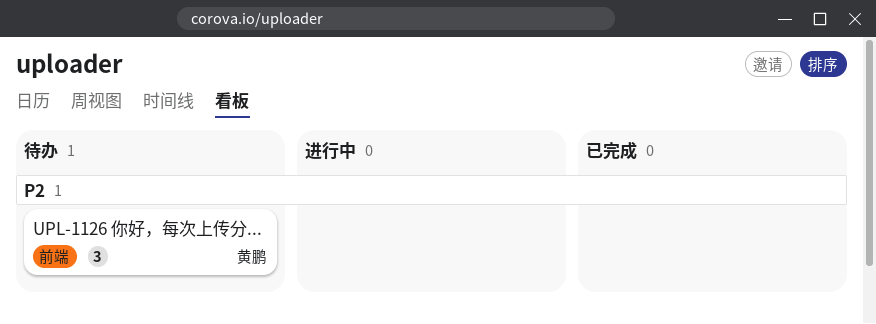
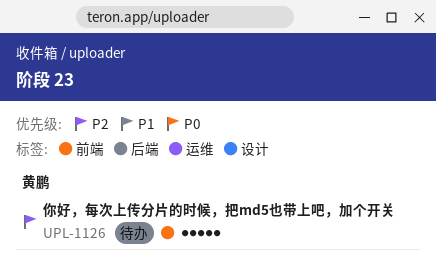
UPL-1126, estimate: 3 -> 5

